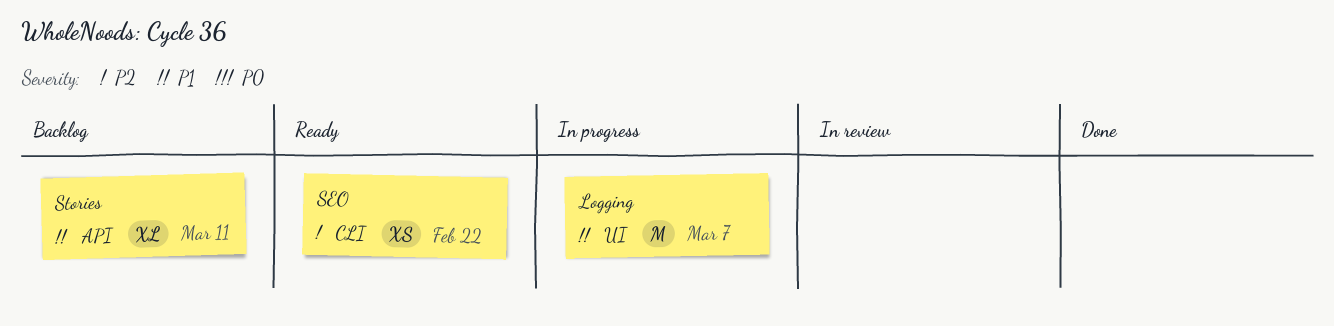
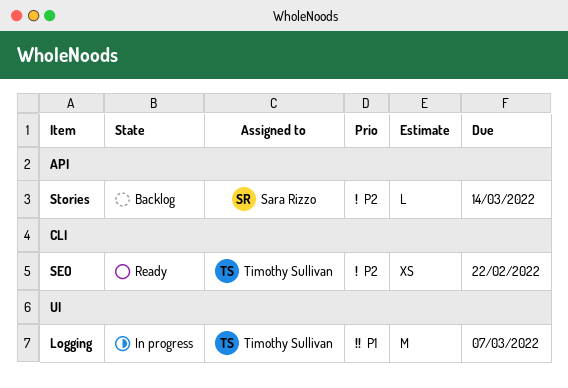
Stories, priority: P1 -> P2
Stories, estimate: XL -> L
Stories, due: Mar 11 -> Mar 14

